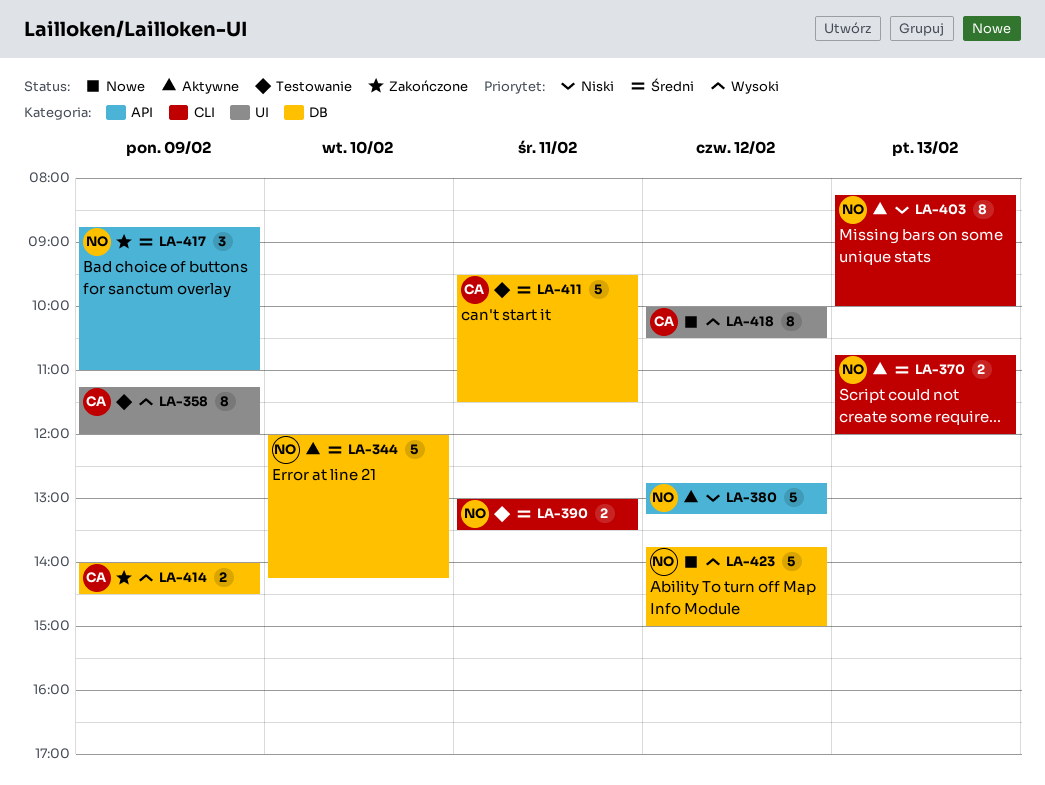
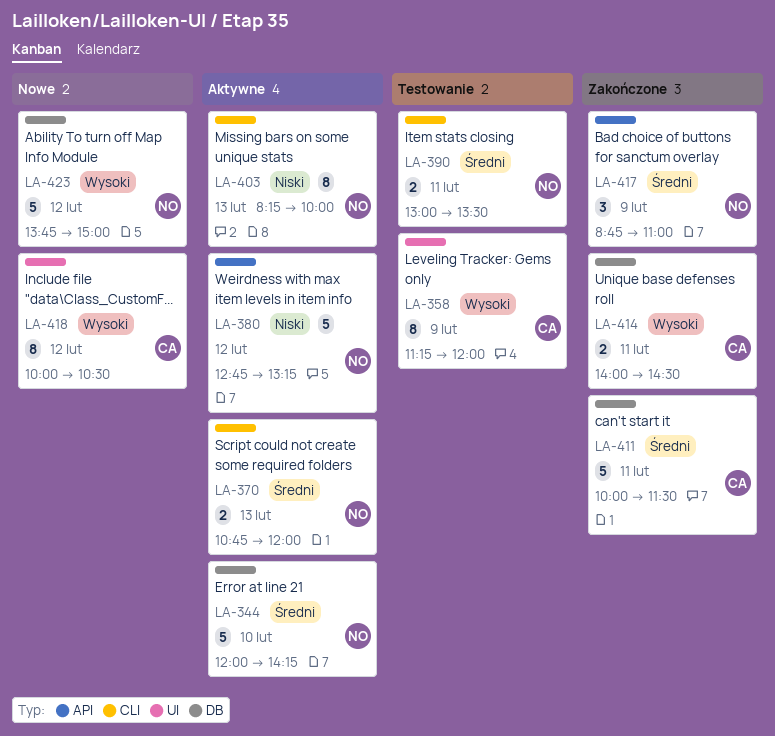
LA-411, status: Testowanie -> Zakończone
LA-411, begins: 09:30 -> 10:00
LA-414, day: Feb 9 -> Feb 11

